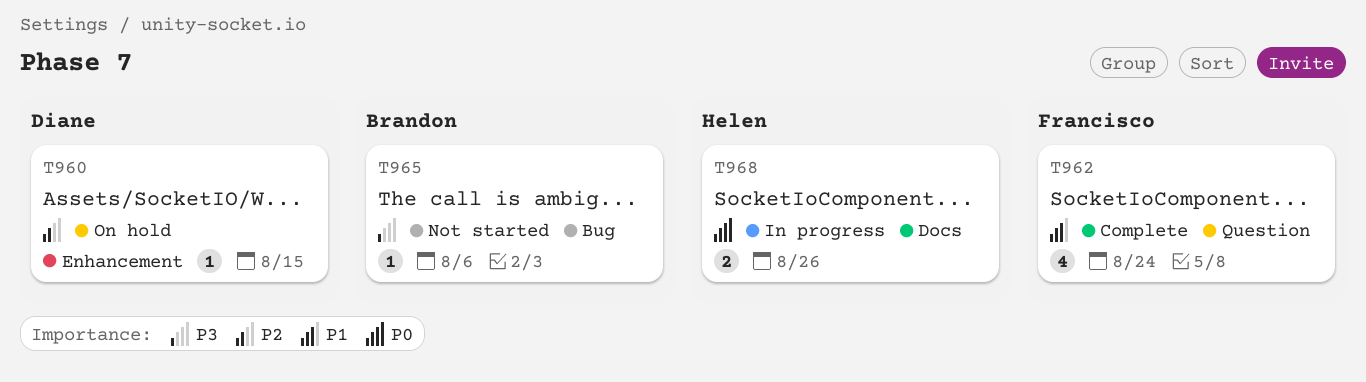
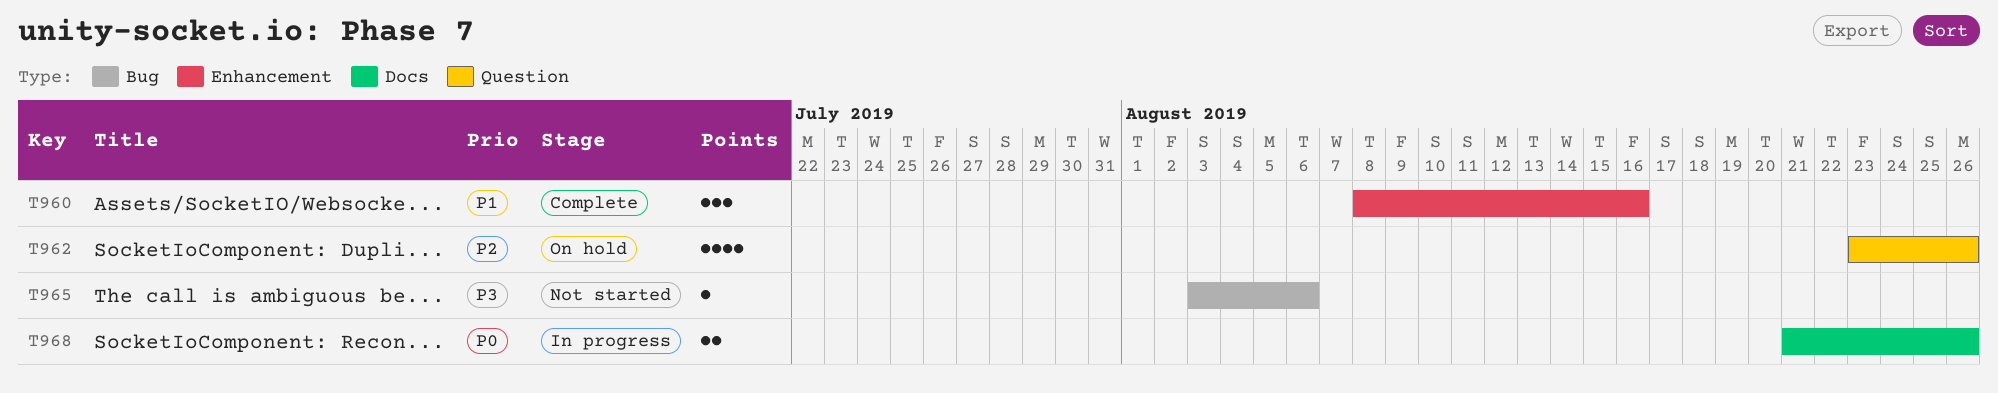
T960, status: On hold -> Complete
T960, priority: P2 -> P1
T960, estimate: 1 -> 3
T960, due: Aug 15 -> Aug 16
T962, status: Complete -> On hold
T962, priority: P1 -> P2
T962, due: Aug 24 -> Aug 26

